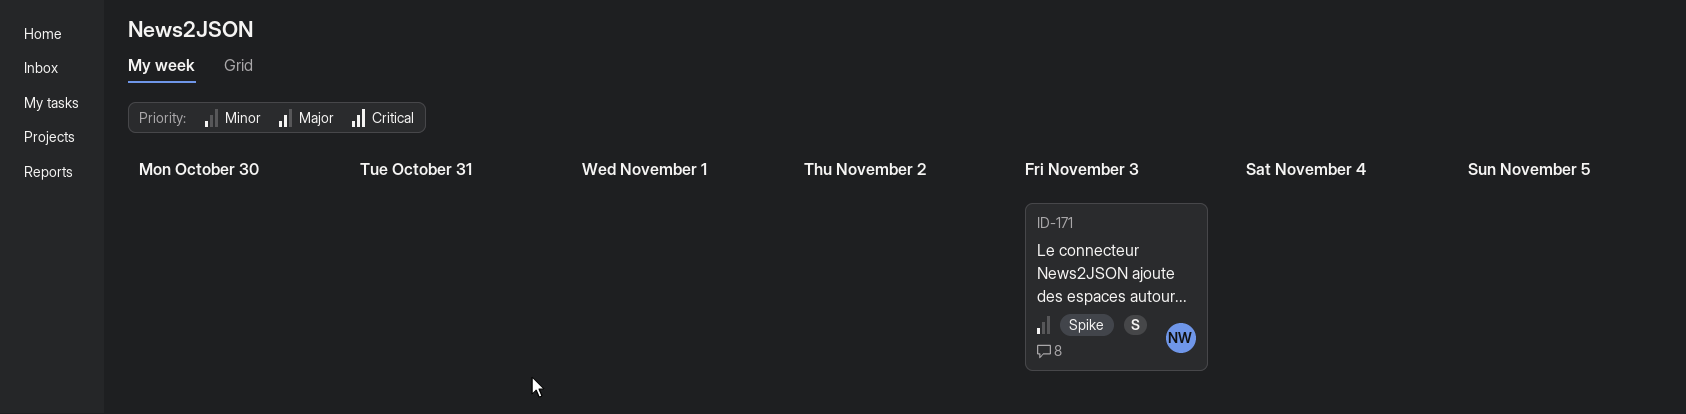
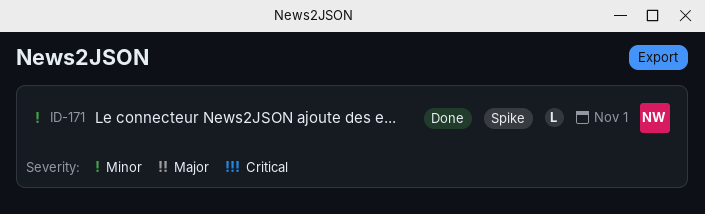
ID-171, estimate: S -> L
ID-171, due: Nov 3 -> Nov 1

